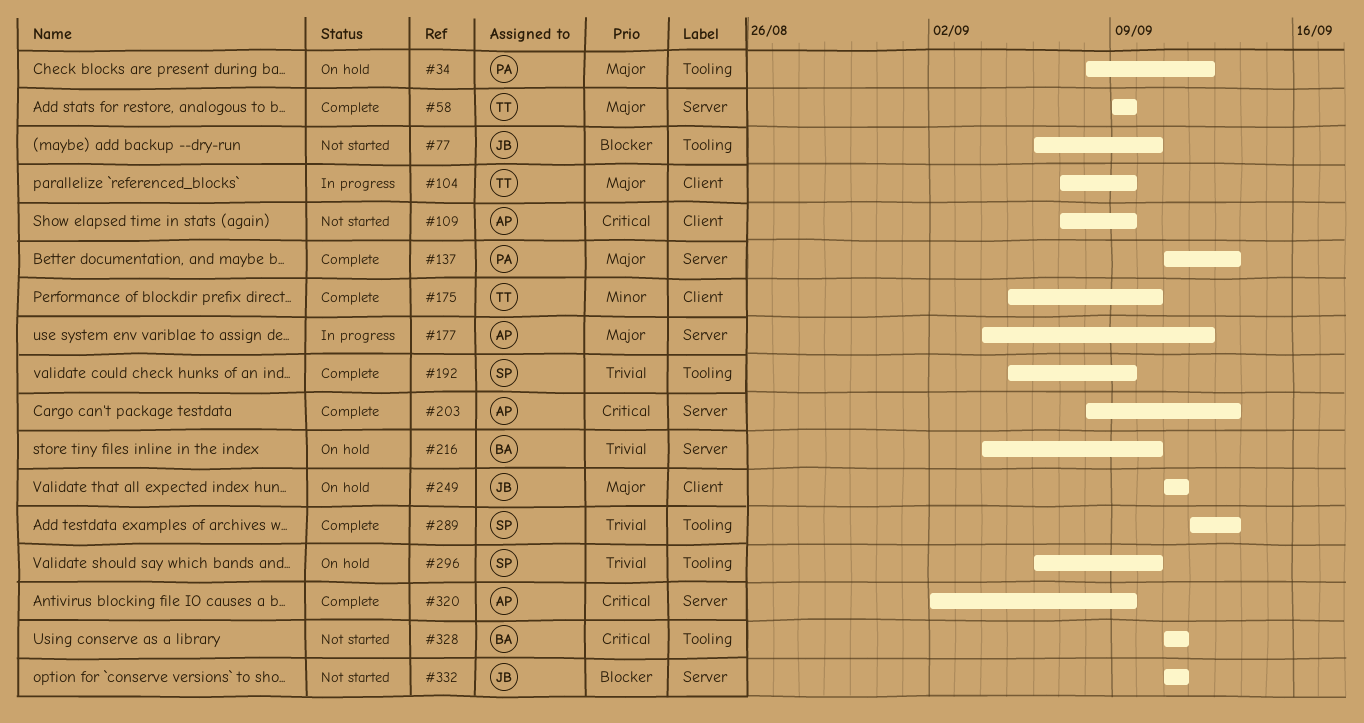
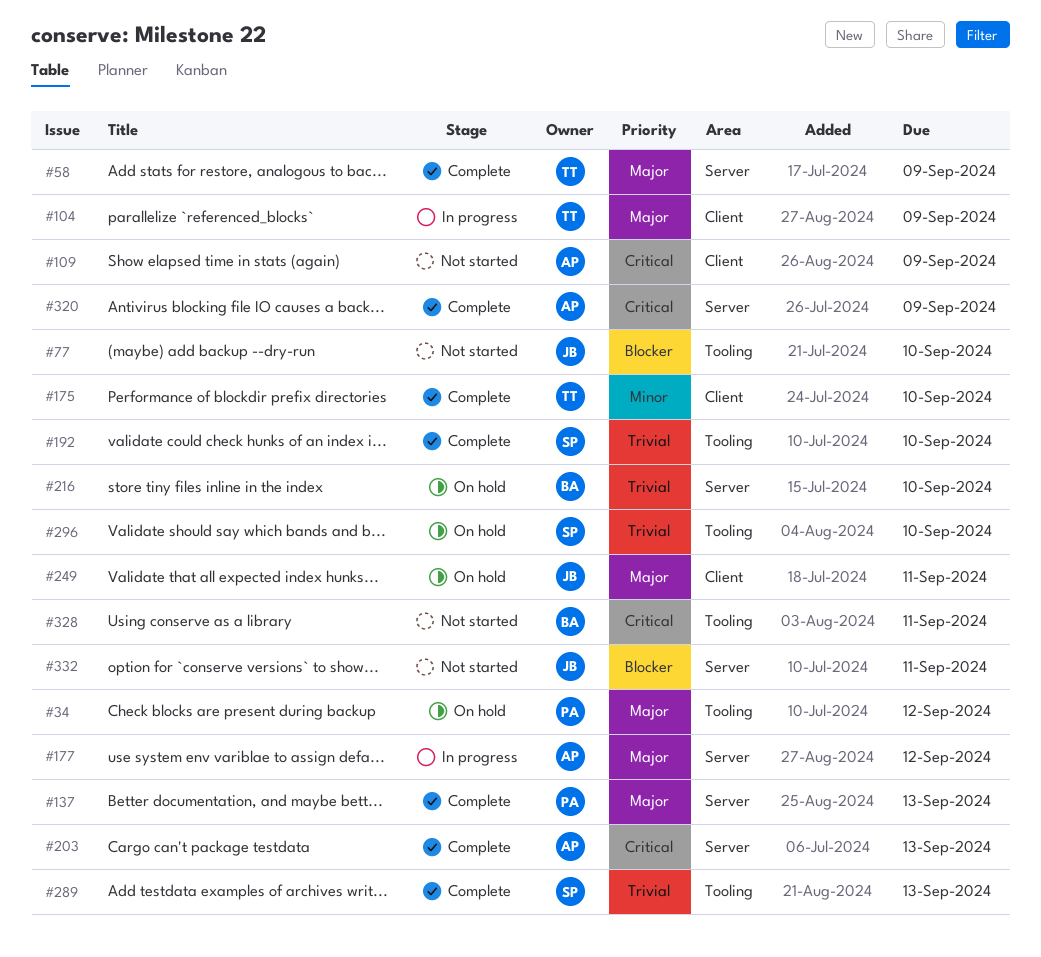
#192, due: Sep 9 -> Sep 10

